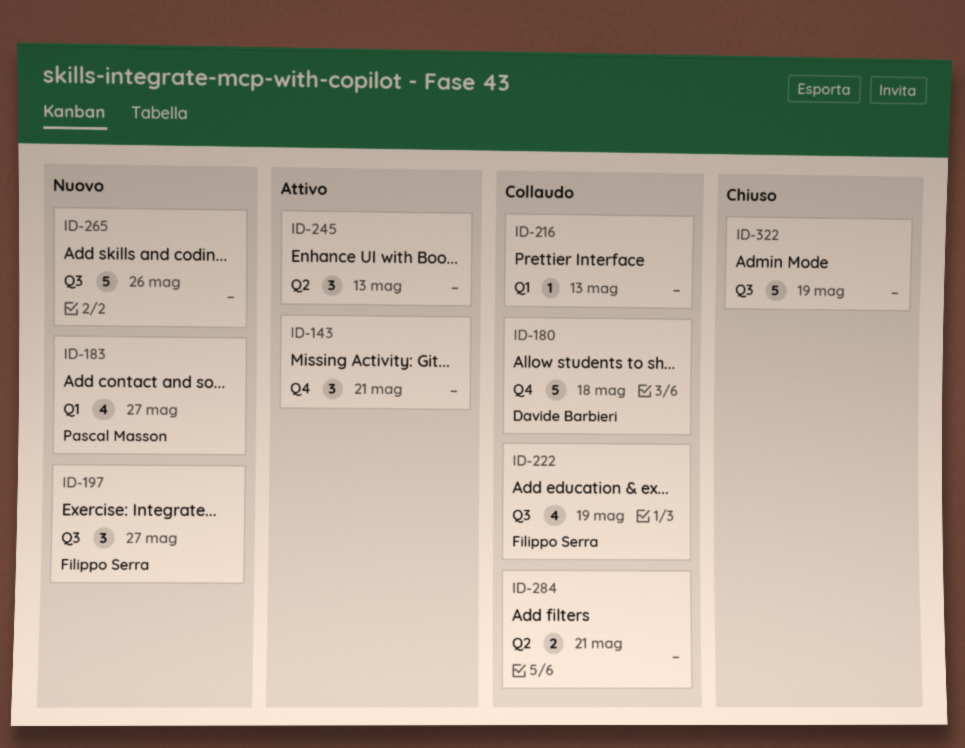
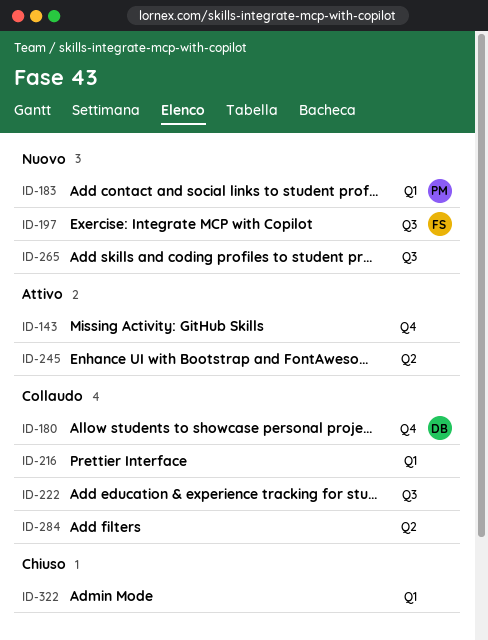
ID-222, owner: Filippo Serra -> none
ID-322, label: Q3 -> Q1

